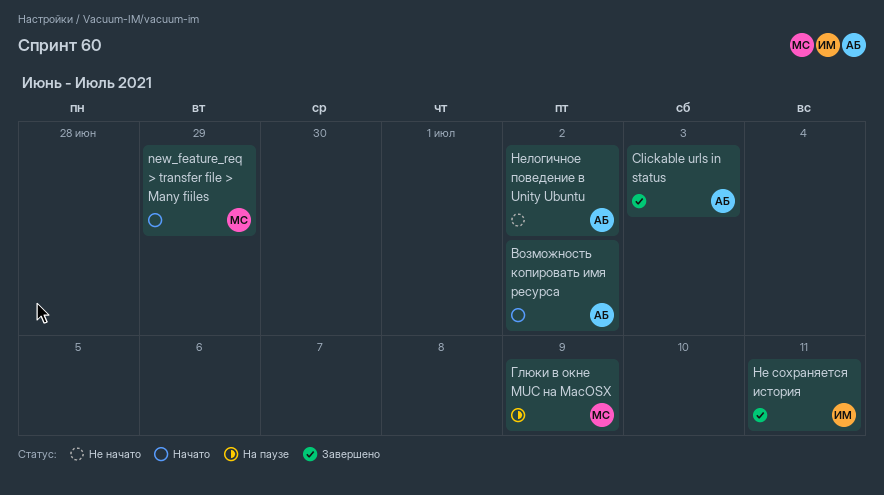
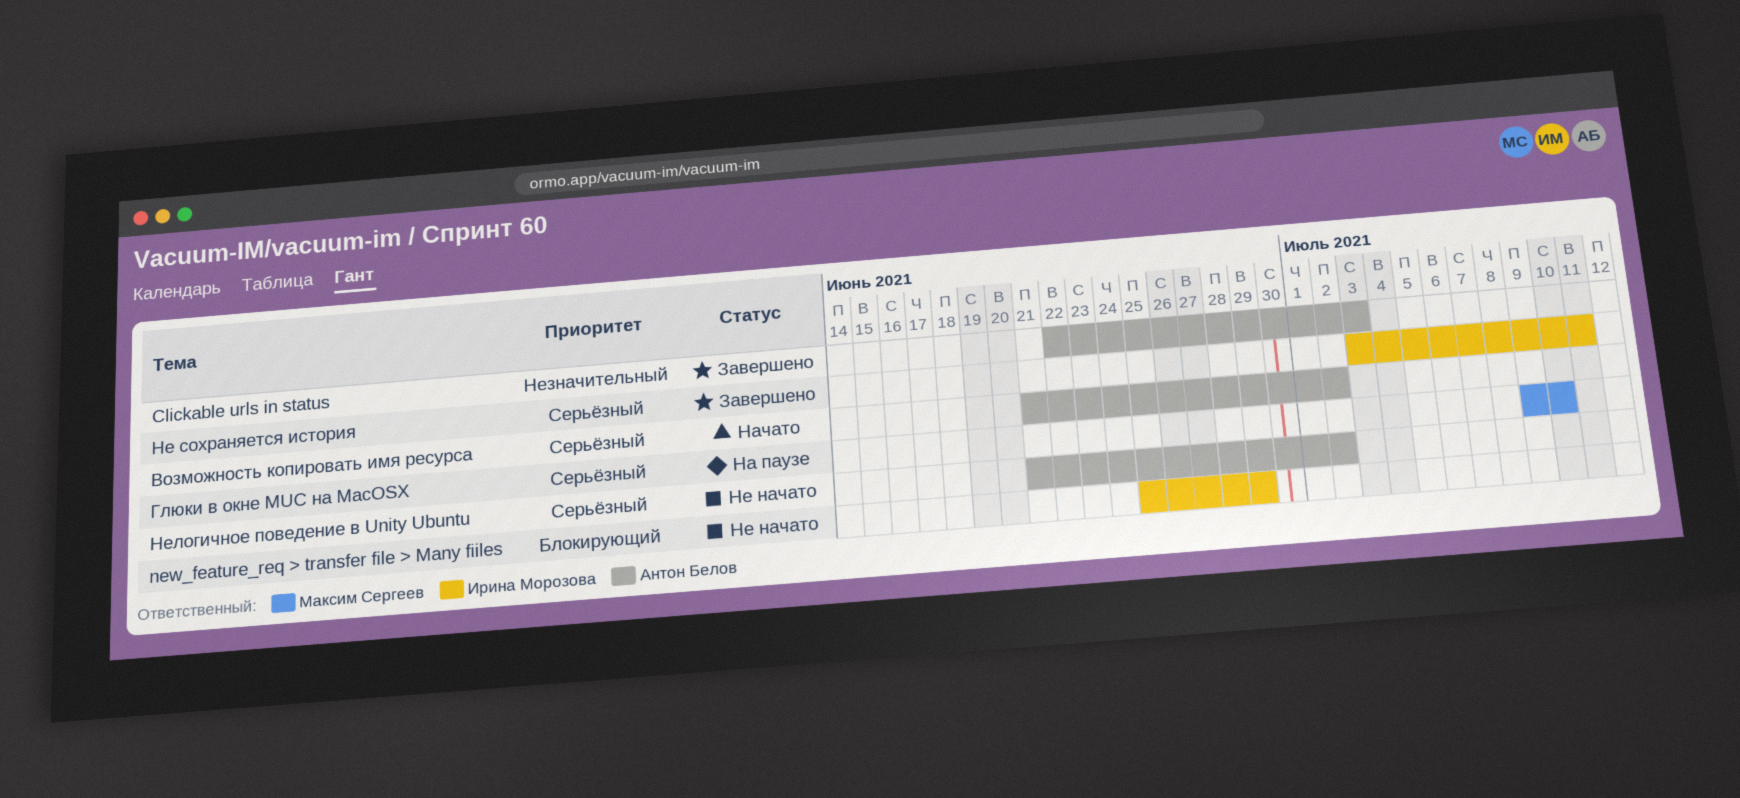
new_feature_req > transfer file > Many fiiles, status: Начато -> Не начато
new_feature_req > transfer file > Many fiiles, owner: Максим Сергеев -> Ирина Морозова
Глюки в окне MUC на MacOSX, due: Jul 9 -> Jul 10

